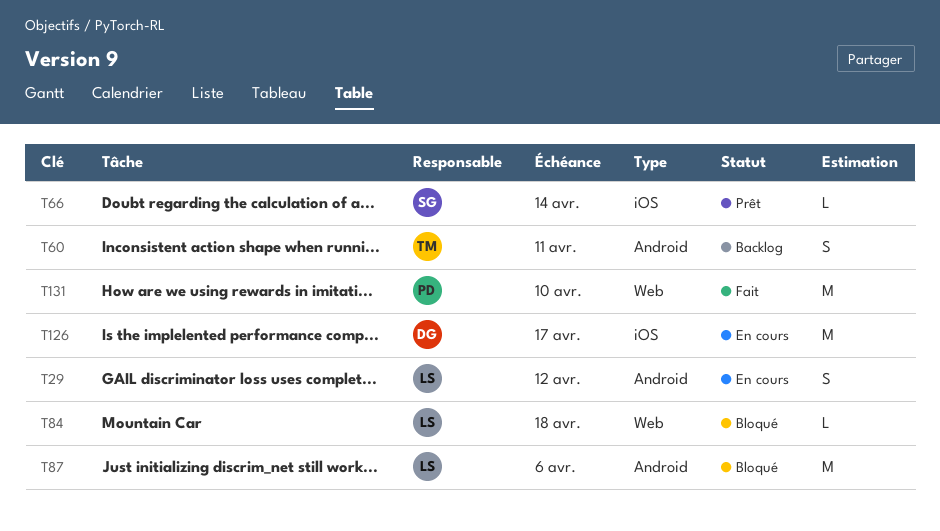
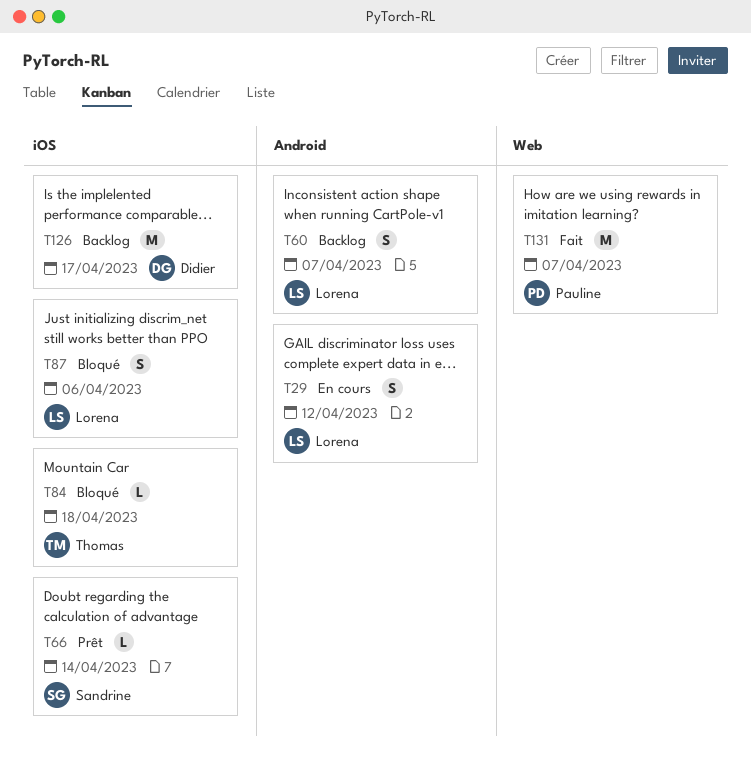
T60, owner: Thomas -> Lorena
T60, due: Apr 11 -> Apr 7
T84, owner: Lorena -> Thomas
T84, label: Web -> iOS
T87, label: Android -> iOS
T87, estimate: M -> S
T126, status: En cours -> Backlog
T131, due: Apr 10 -> Apr 7

